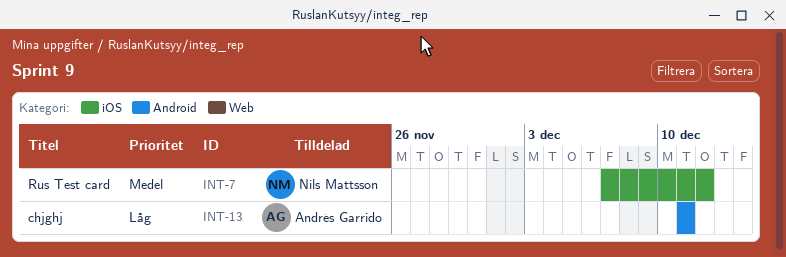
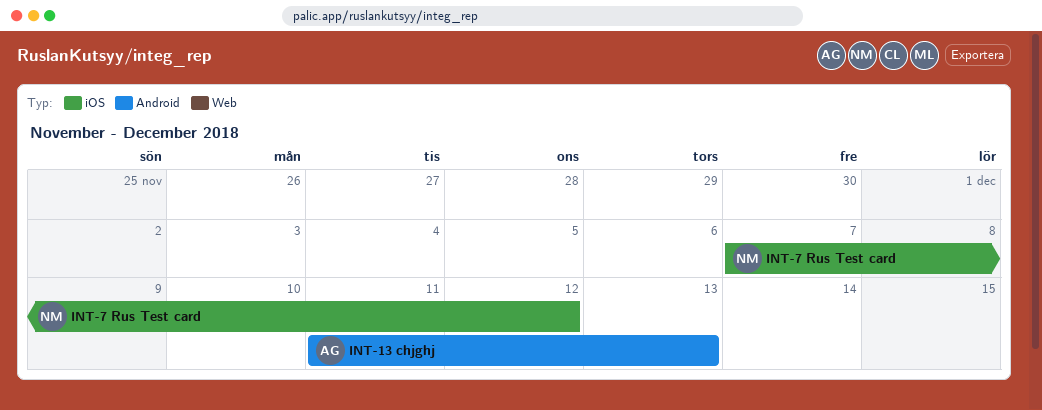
INT-13, due: Dec 11 -> Dec 13

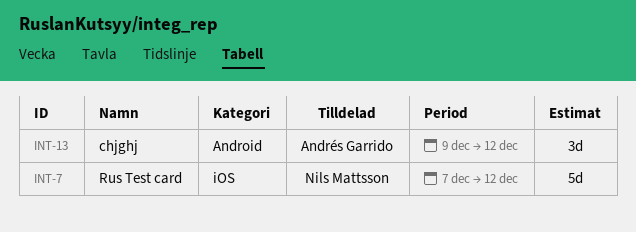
INT-13, start: Dec 11 -> Dec 9
INT-13, due: Dec 13 -> Dec 12

